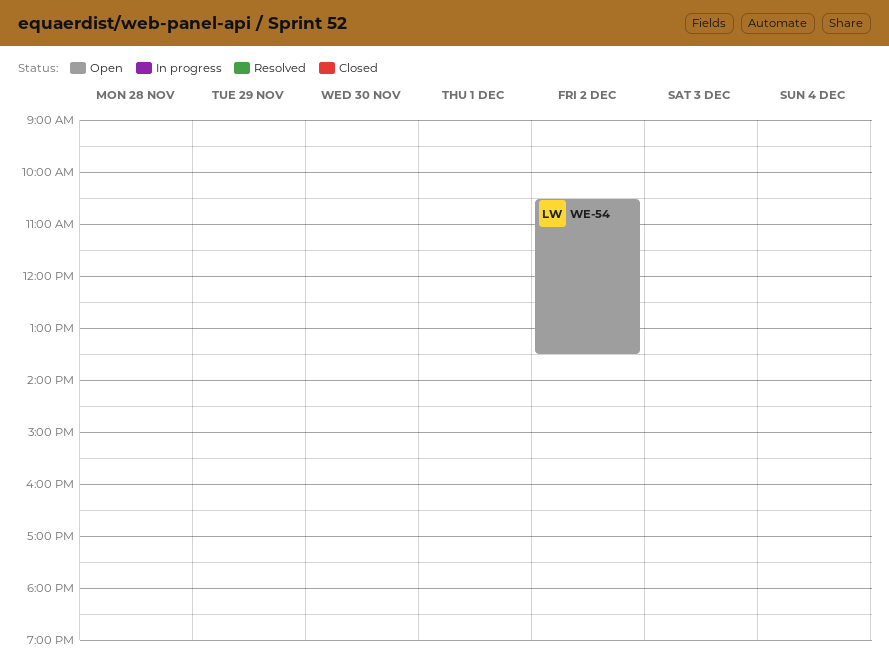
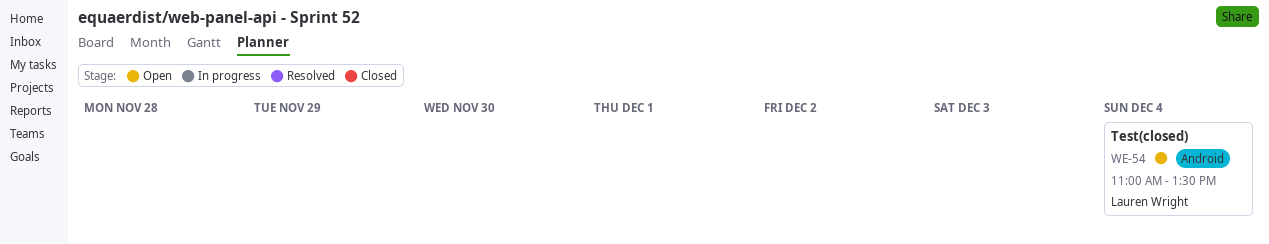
WE-54, day: Dec 2 -> Dec 4
WE-54, begins: 10:30 -> 11:00

